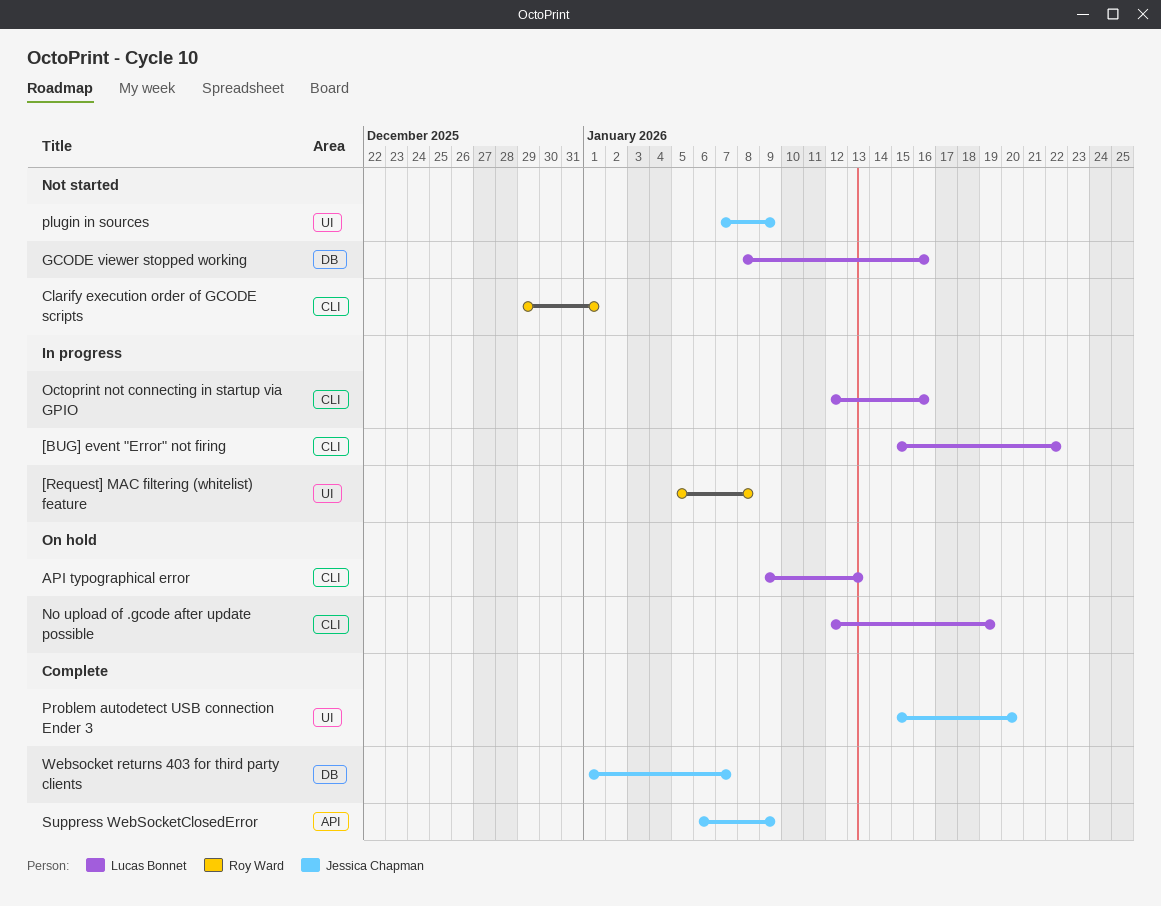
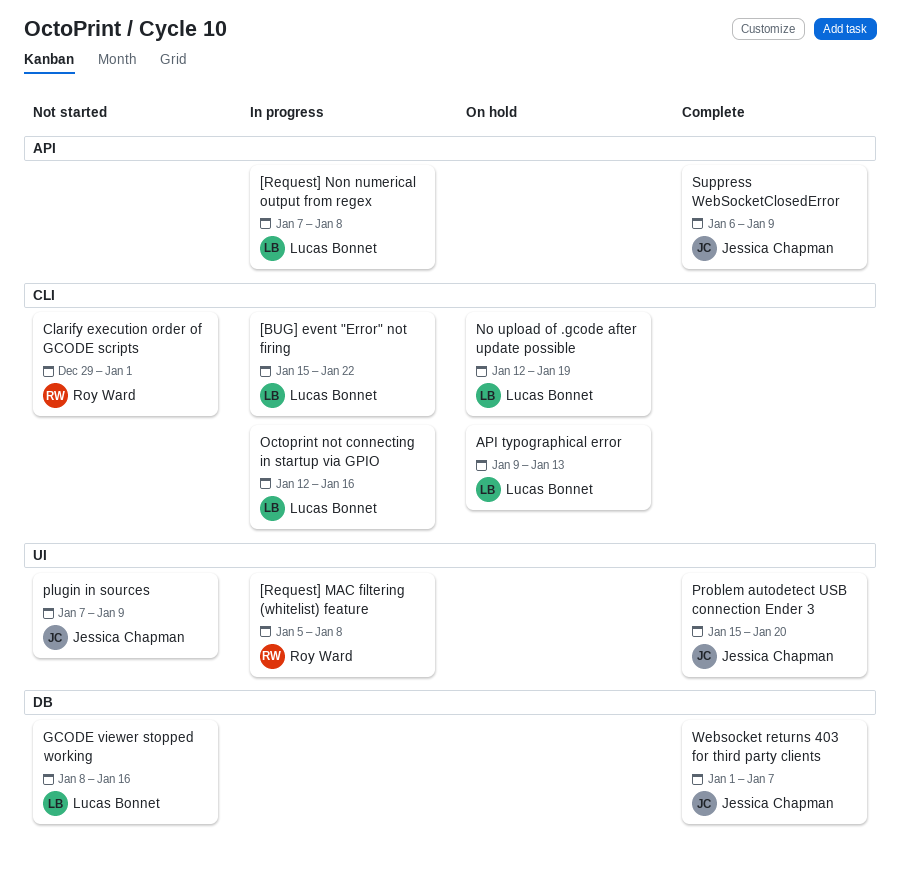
[Request] Non numerical output from regex: none -> present

